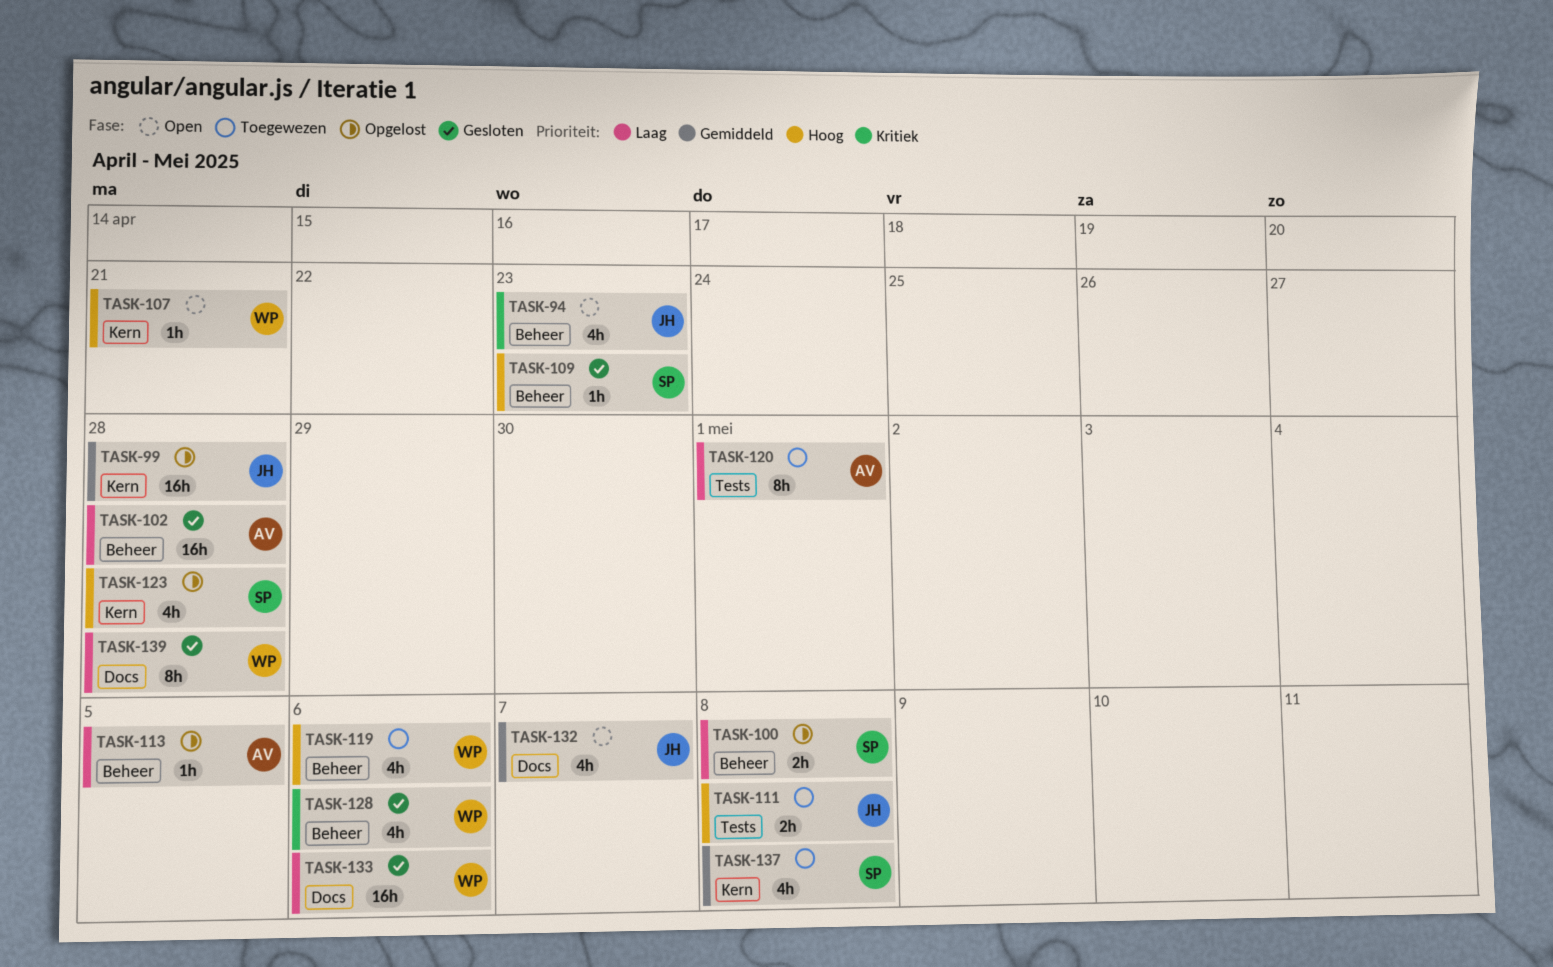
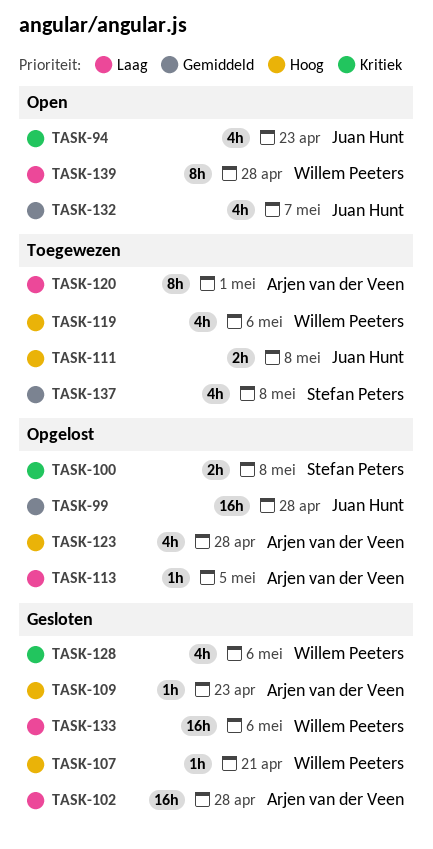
TASK-100, priority: Laag -> Kritiek
TASK-107, status: Open -> Gesloten
TASK-109, owner: Stefan Peters -> Arjen van der Veen
TASK-123, owner: Stefan Peters -> Arjen van der Veen
TASK-139, status: Gesloten -> Open

